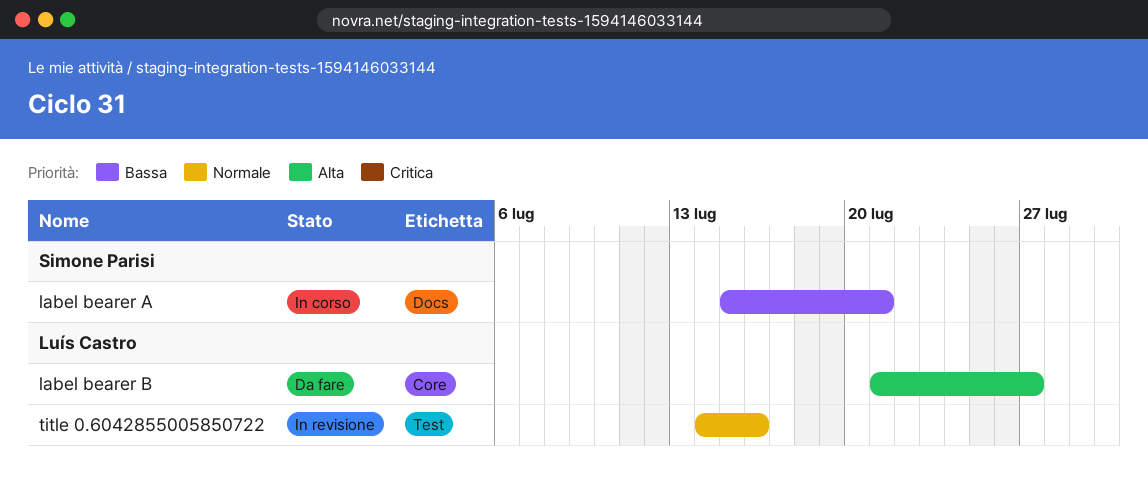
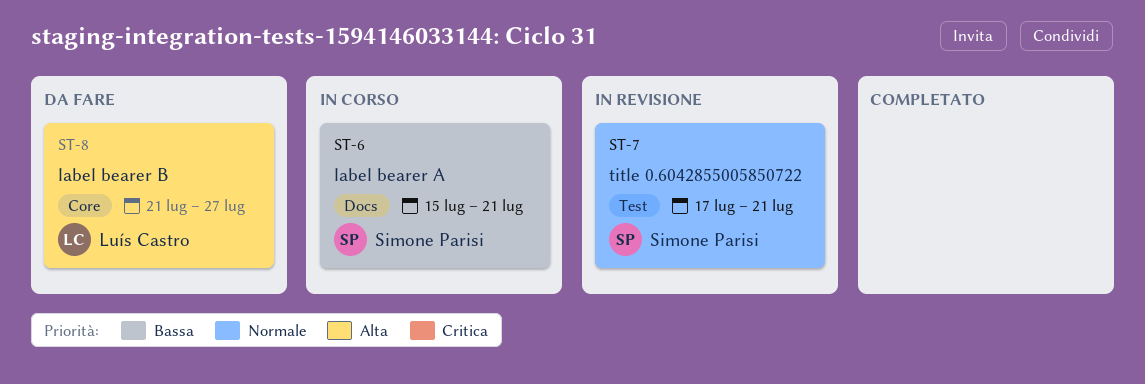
title 0.6042855005850722, owner: Luís Castro -> Simone Parisi
title 0.6042855005850722, start: Jul 14 -> Jul 17
title 0.6042855005850722, due: Jul 16 -> Jul 21

